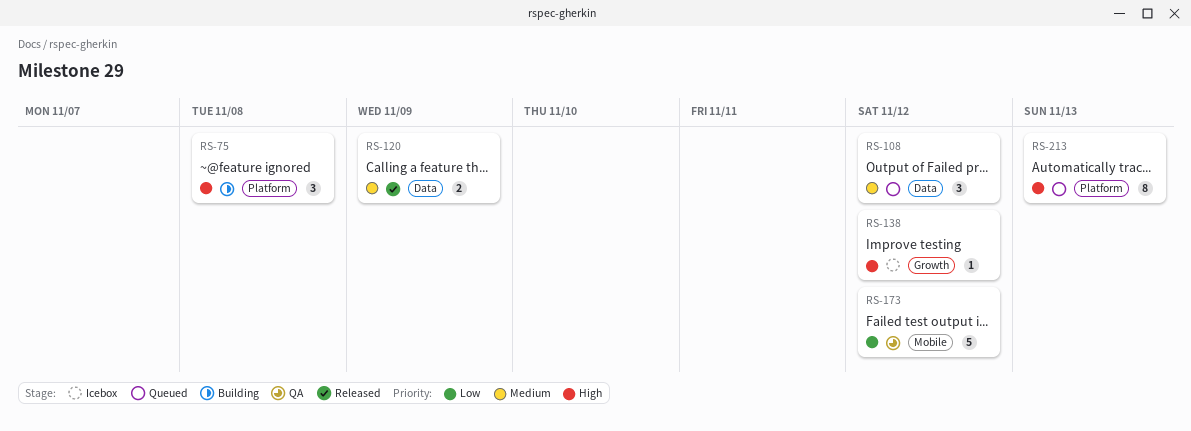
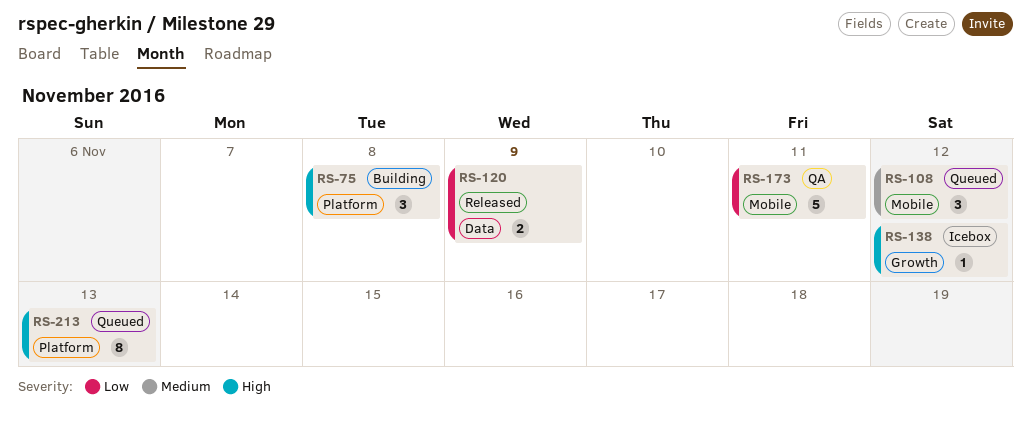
RS-108, label: Data -> Mobile
RS-120, priority: Medium -> Low
RS-173, due: Nov 12 -> Nov 11

